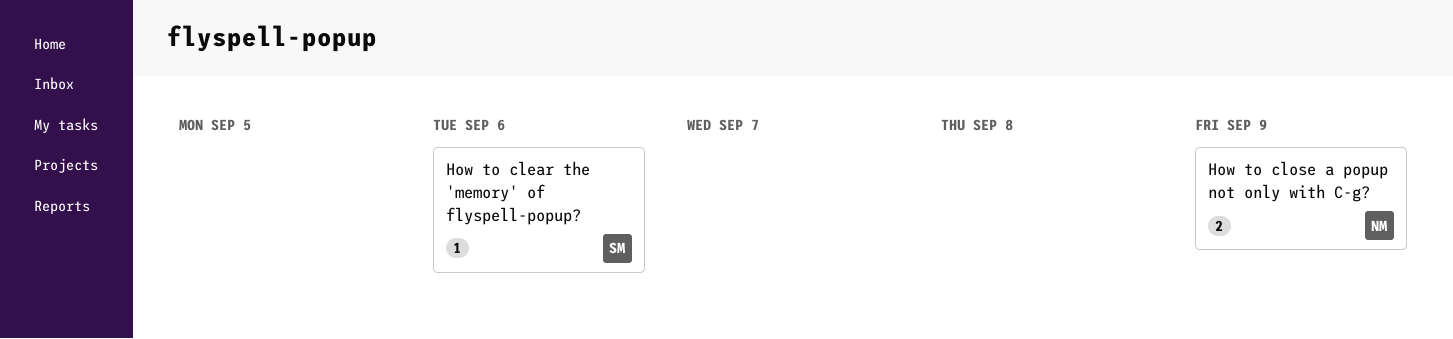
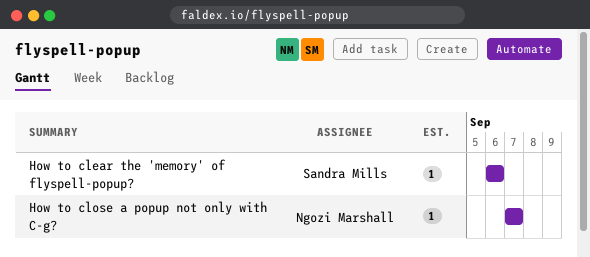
How to close a popup not only with C-g?, estimate: 2 -> 1
How to close a popup not only with C-g?, due: Sep 9 -> Sep 7

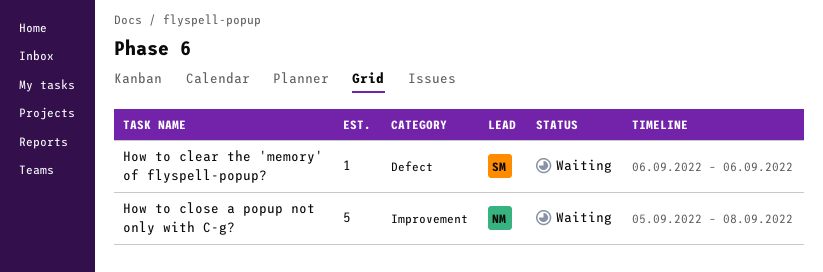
How to close a popup not only with C-g?, estimate: 1 -> 5
How to close a popup not only with C-g?, start: Sep 7 -> Sep 5
How to close a popup not only with C-g?, due: Sep 7 -> Sep 8

